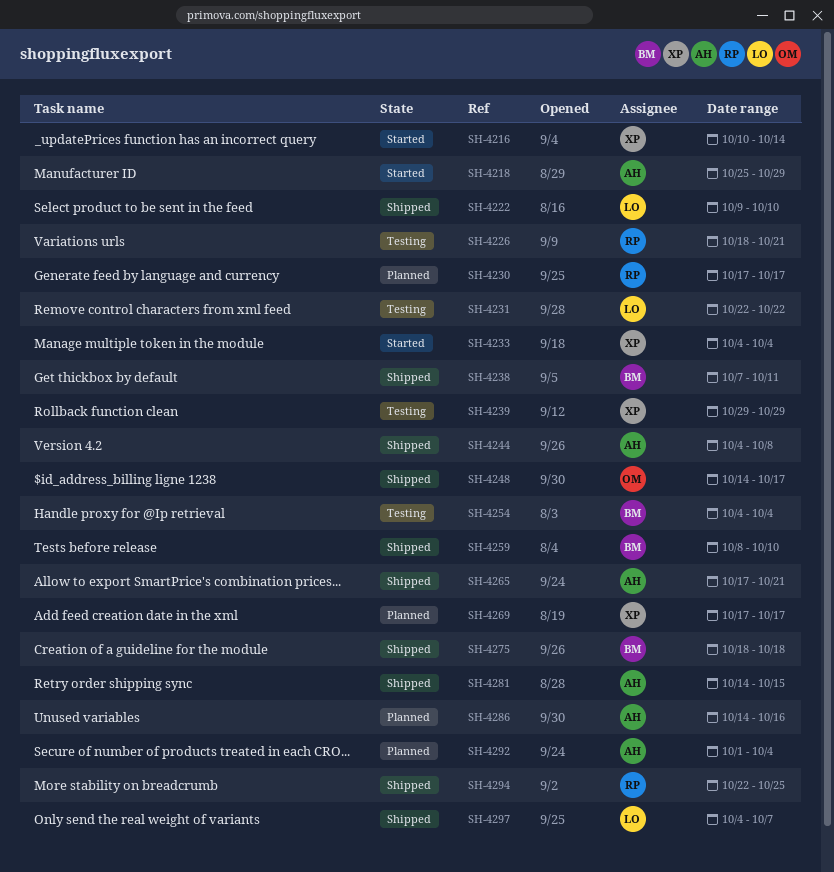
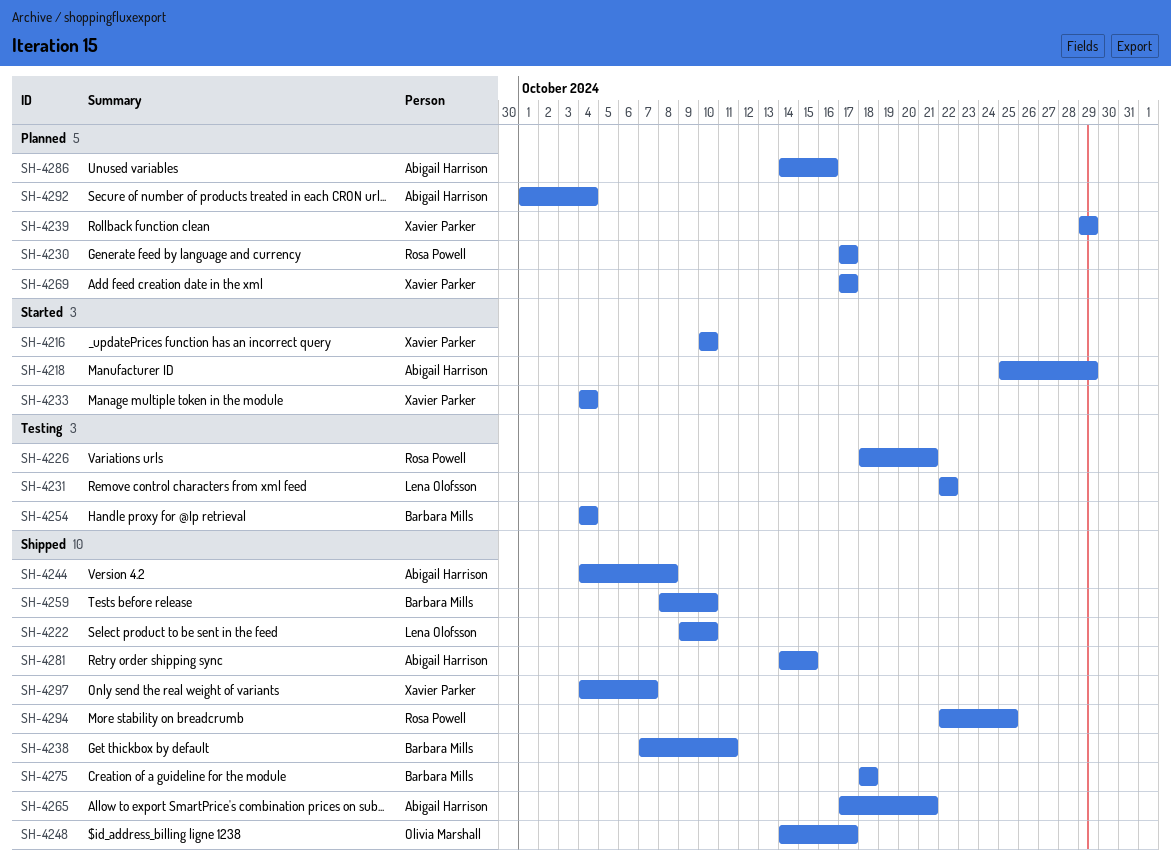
SH-4216, due: Oct 14 -> Oct 10
SH-4239, status: Testing -> Planned
SH-4297, owner: Lena Olofsson -> Xavier Parker

